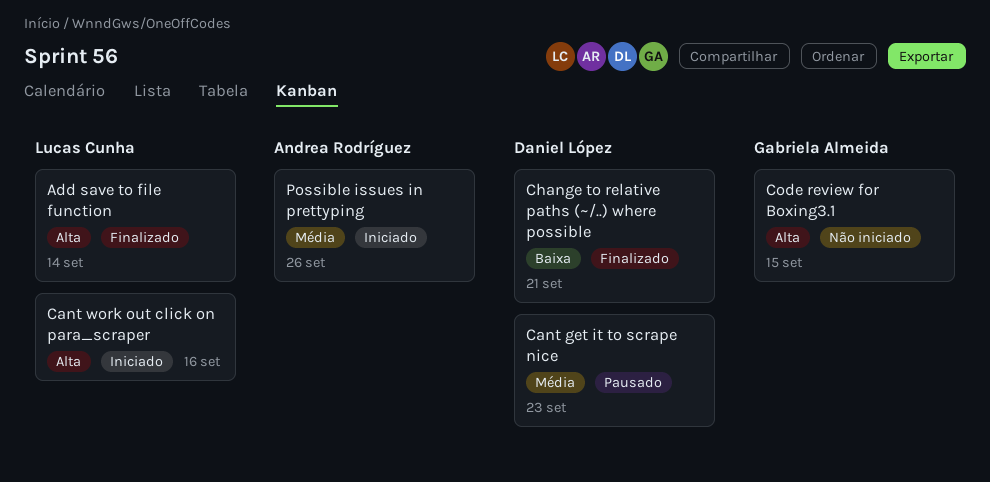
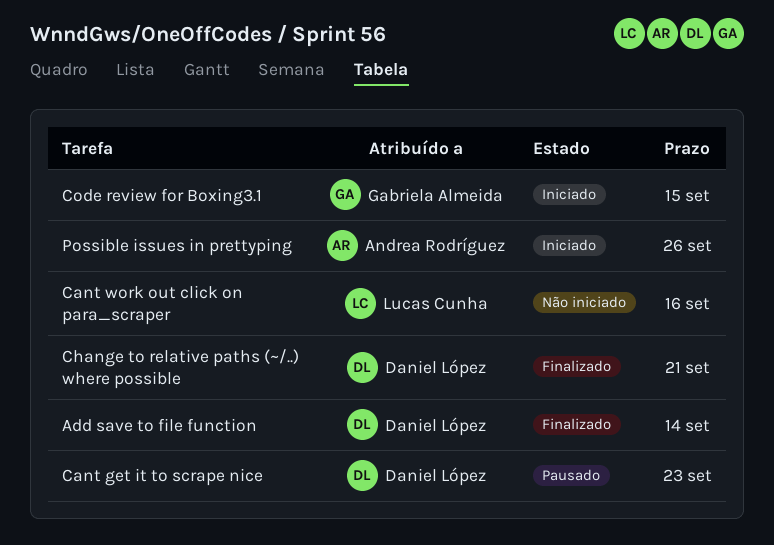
Add save to file function, owner: Lucas Cunha -> Daniel López
Cant work out click on para_scraper, status: Iniciado -> Não iniciado
Code review for Boxing3.1, status: Não iniciado -> Iniciado

